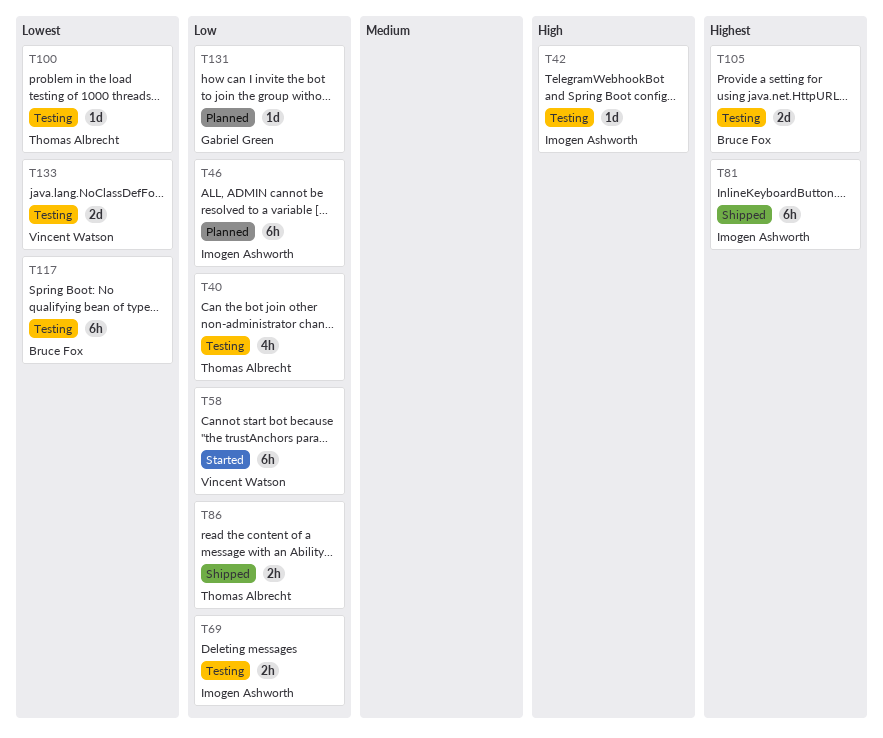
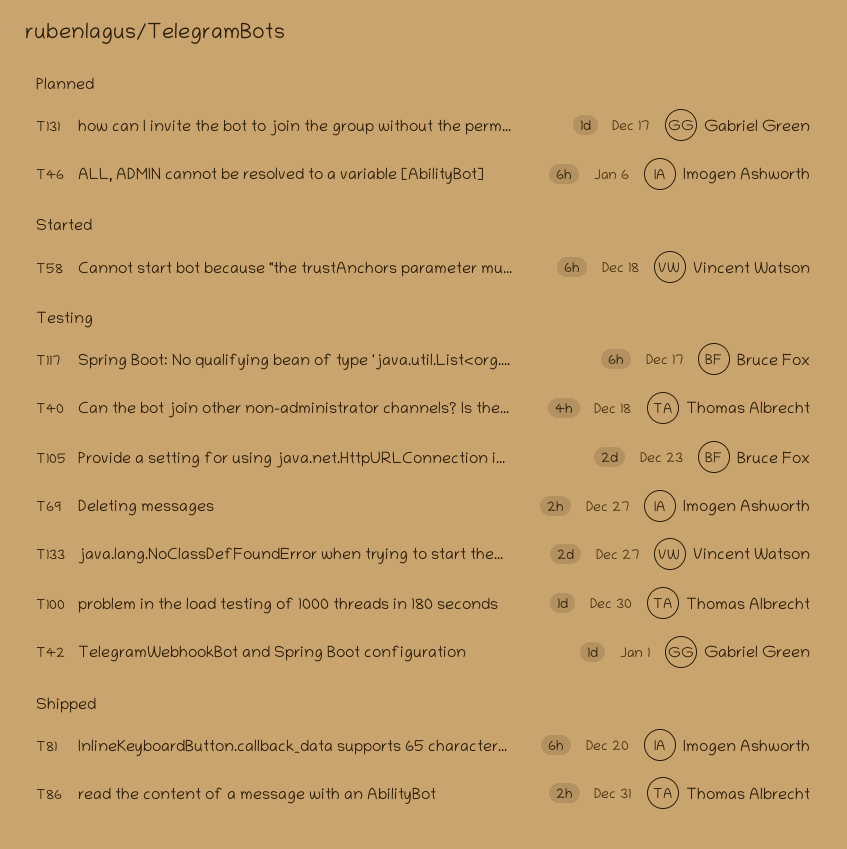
T42, owner: Imogen Ashworth -> Gabriel Green

